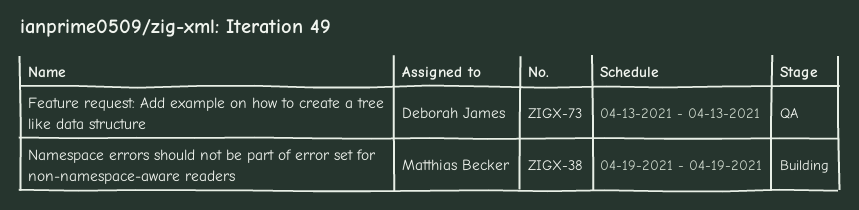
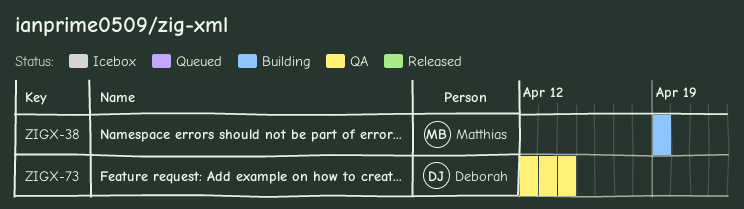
ZIGX-73, start: Apr 13 -> Apr 12
ZIGX-73, due: Apr 13 -> Apr 14

